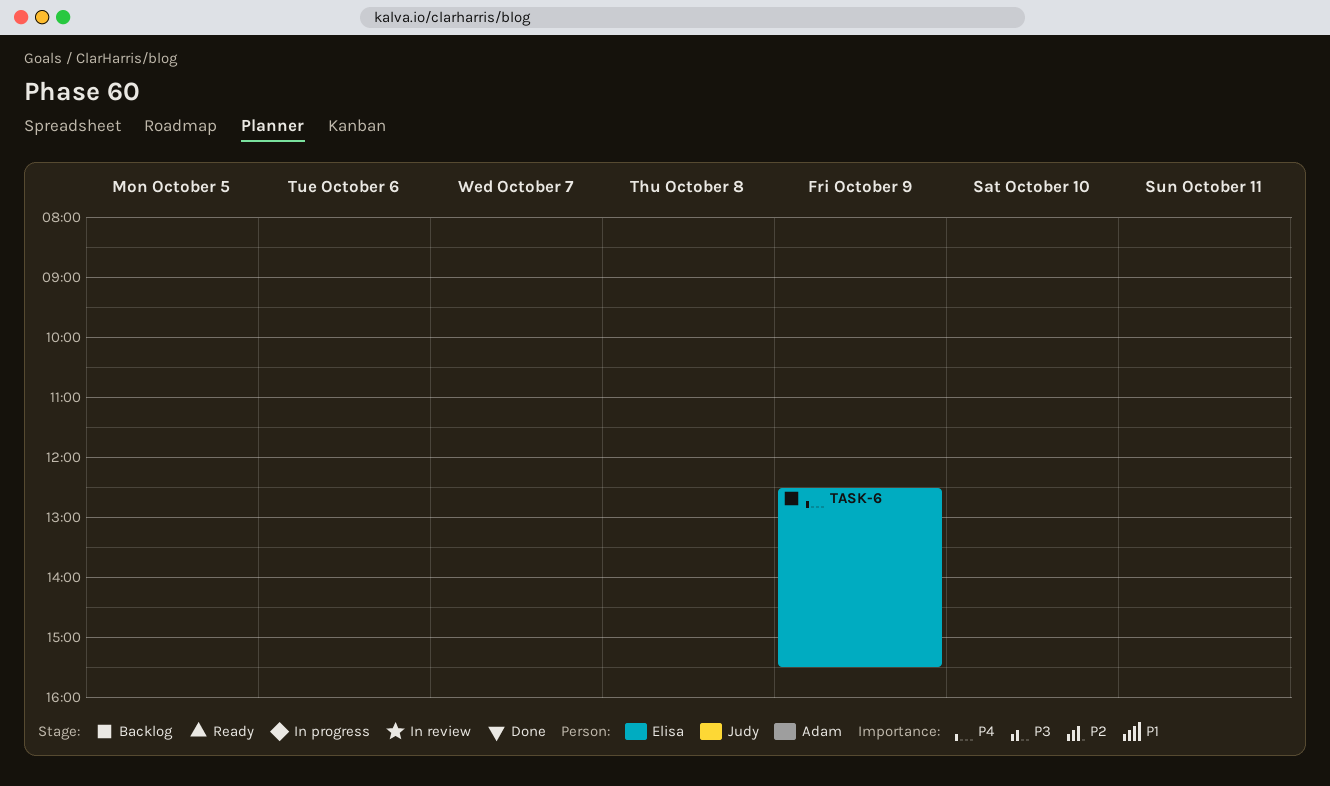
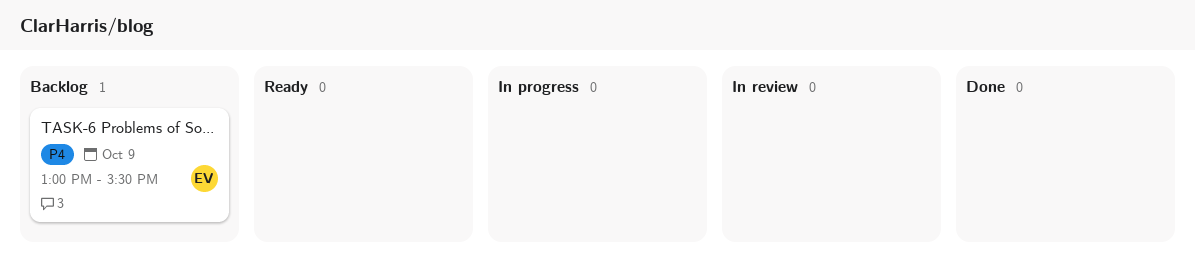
TASK-6, begins: 12:30 -> 13:00

